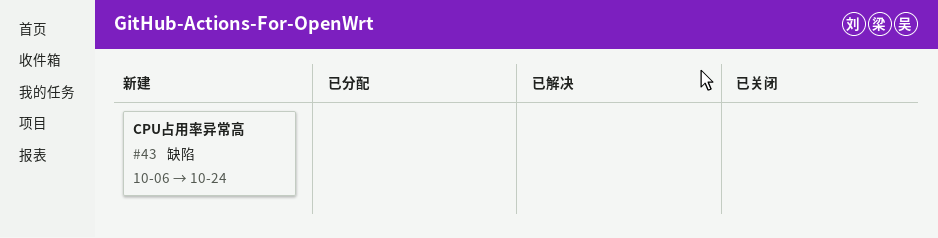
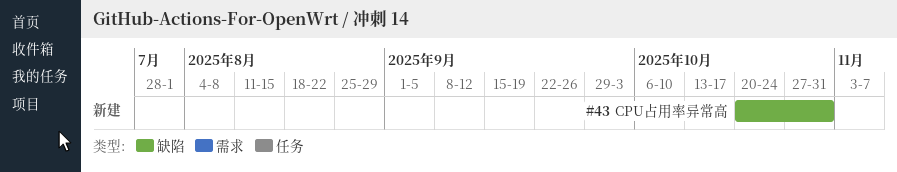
#43, start: Oct 6 -> Oct 20
#43, due: Oct 24 -> Oct 31

